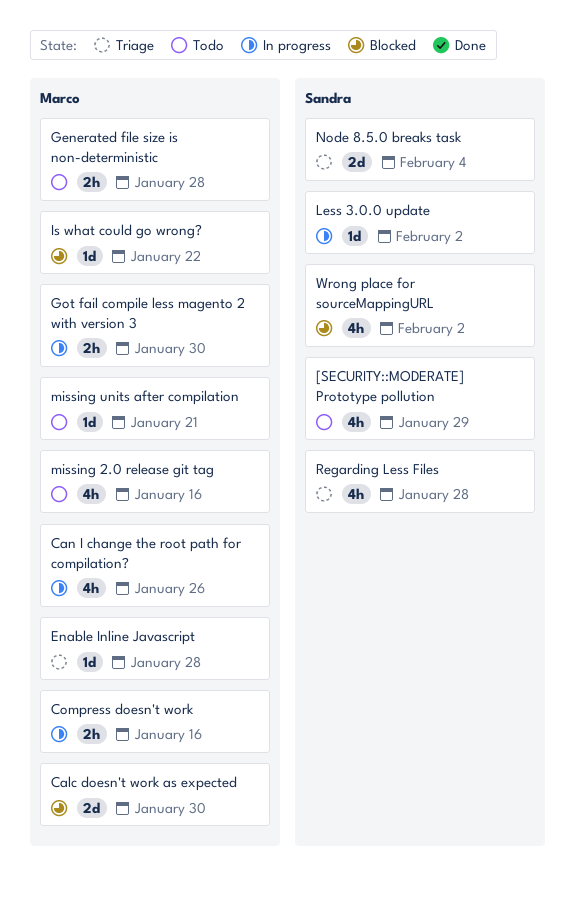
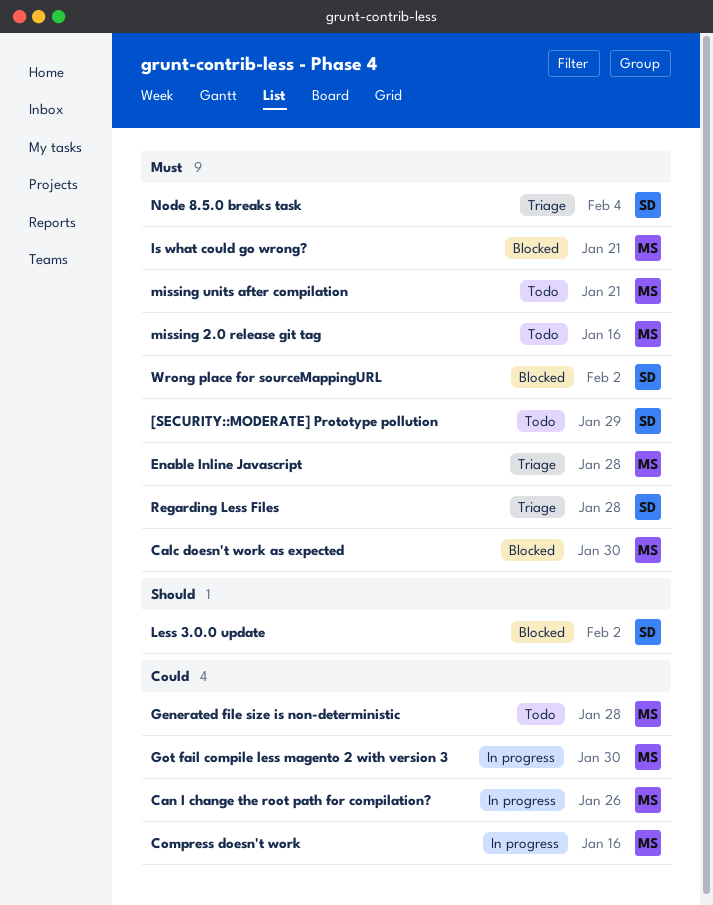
Is what could go wrong?, due: Jan 22 -> Jan 21
Less 3.0.0 update, status: In progress -> Blocked

